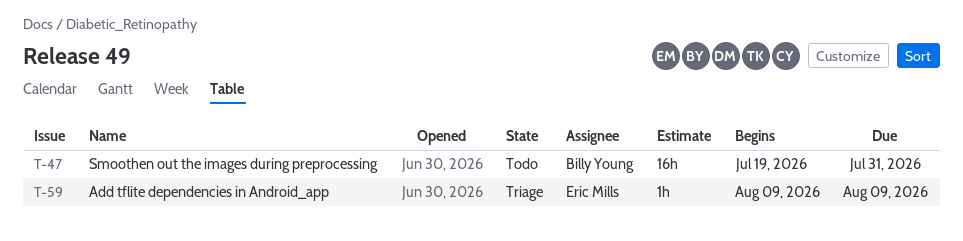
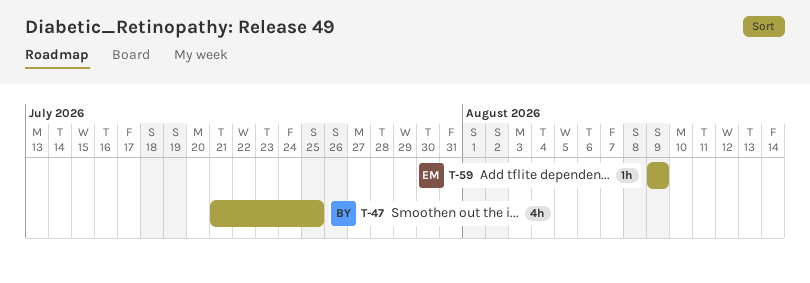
T-47, estimate: 16h -> 4h
T-47, start: Jul 19 -> Jul 21
T-47, due: Jul 31 -> Jul 25

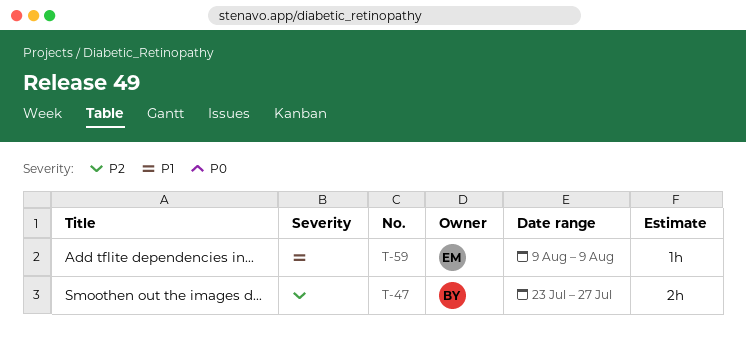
T-47, estimate: 4h -> 2h
T-47, start: Jul 21 -> Jul 23
T-47, due: Jul 25 -> Jul 27

